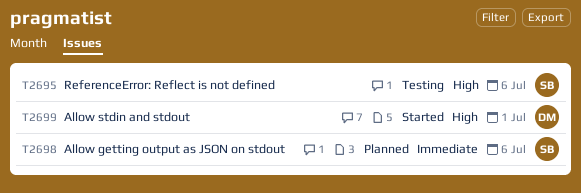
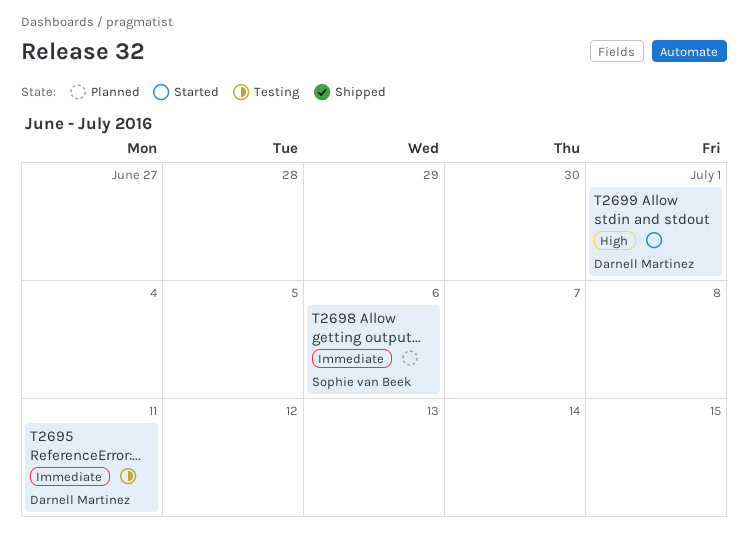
T2695, owner: Sophie van Beek -> Darnell Martinez
T2695, priority: High -> Immediate
T2695, due: Jul 6 -> Jul 11

